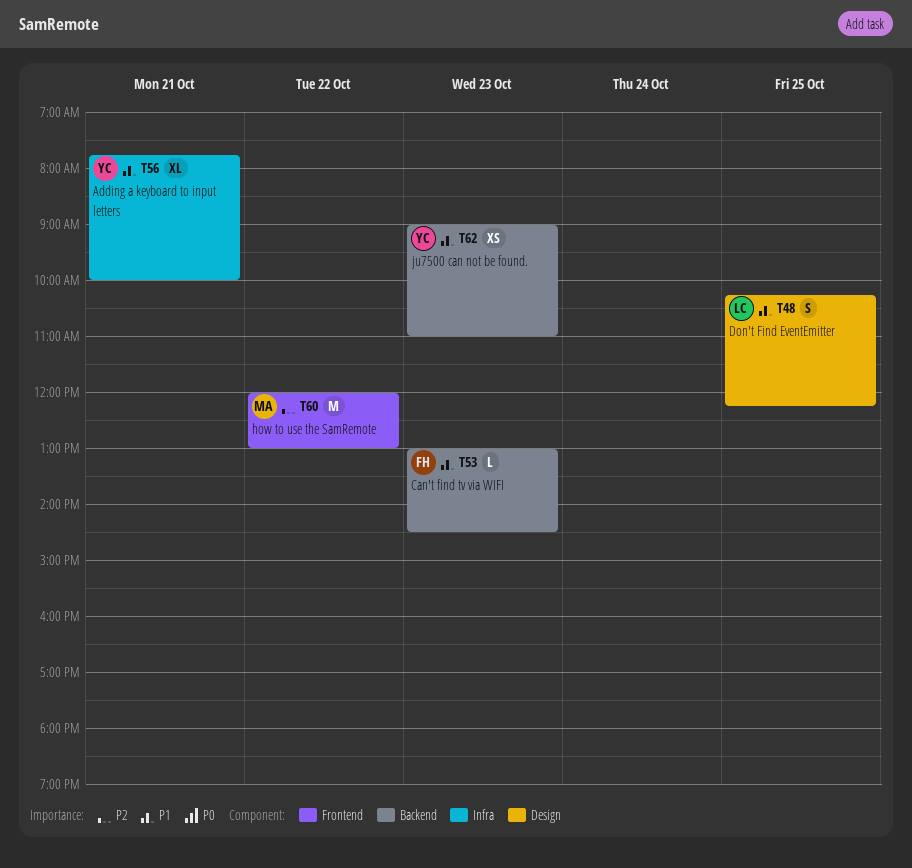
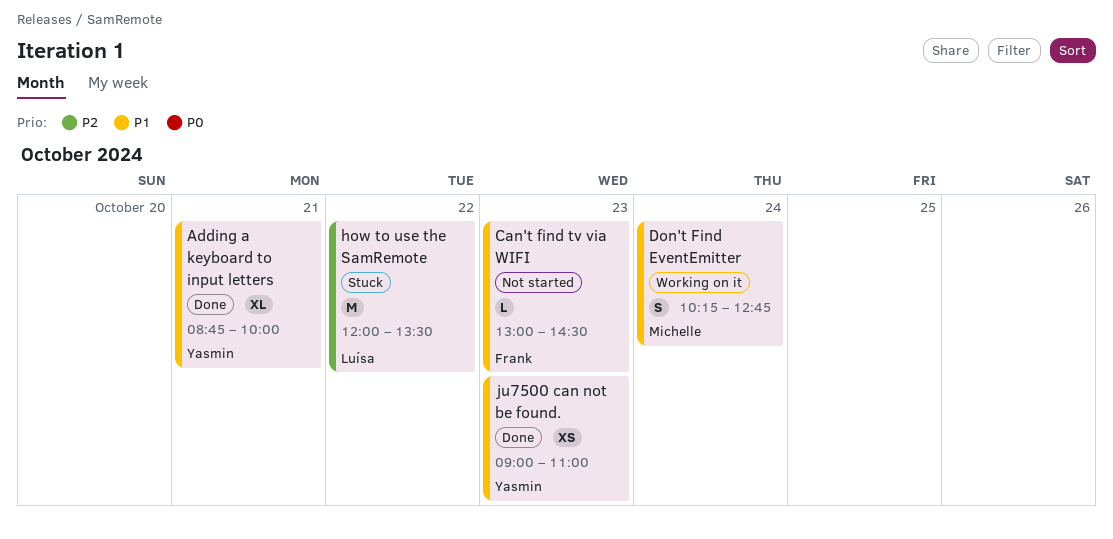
Adding a keyboard to input letters, begins: 07:45 -> 08:45
Don't Find EventEmitter, owner: Luísa -> Michelle
Don't Find EventEmitter, day: Oct 25 -> Oct 24
Don't Find EventEmitter, ends: 12:15 -> 12:45
how to use the SamRemote, owner: Michelle -> Luísa
how to use the SamRemote, ends: 13:00 -> 13:30

